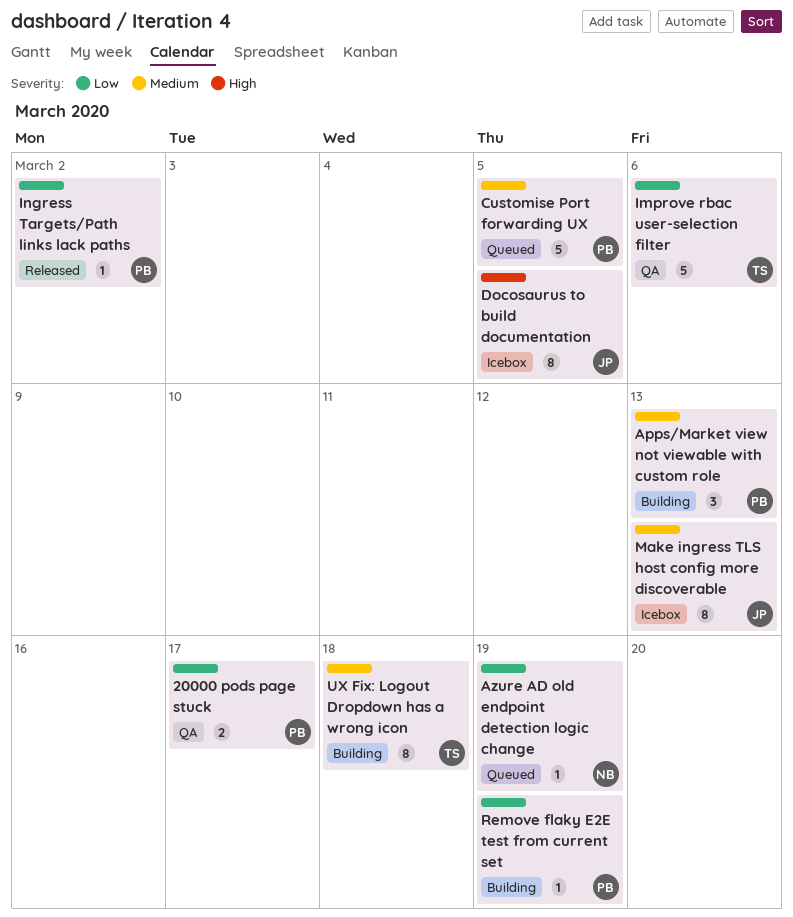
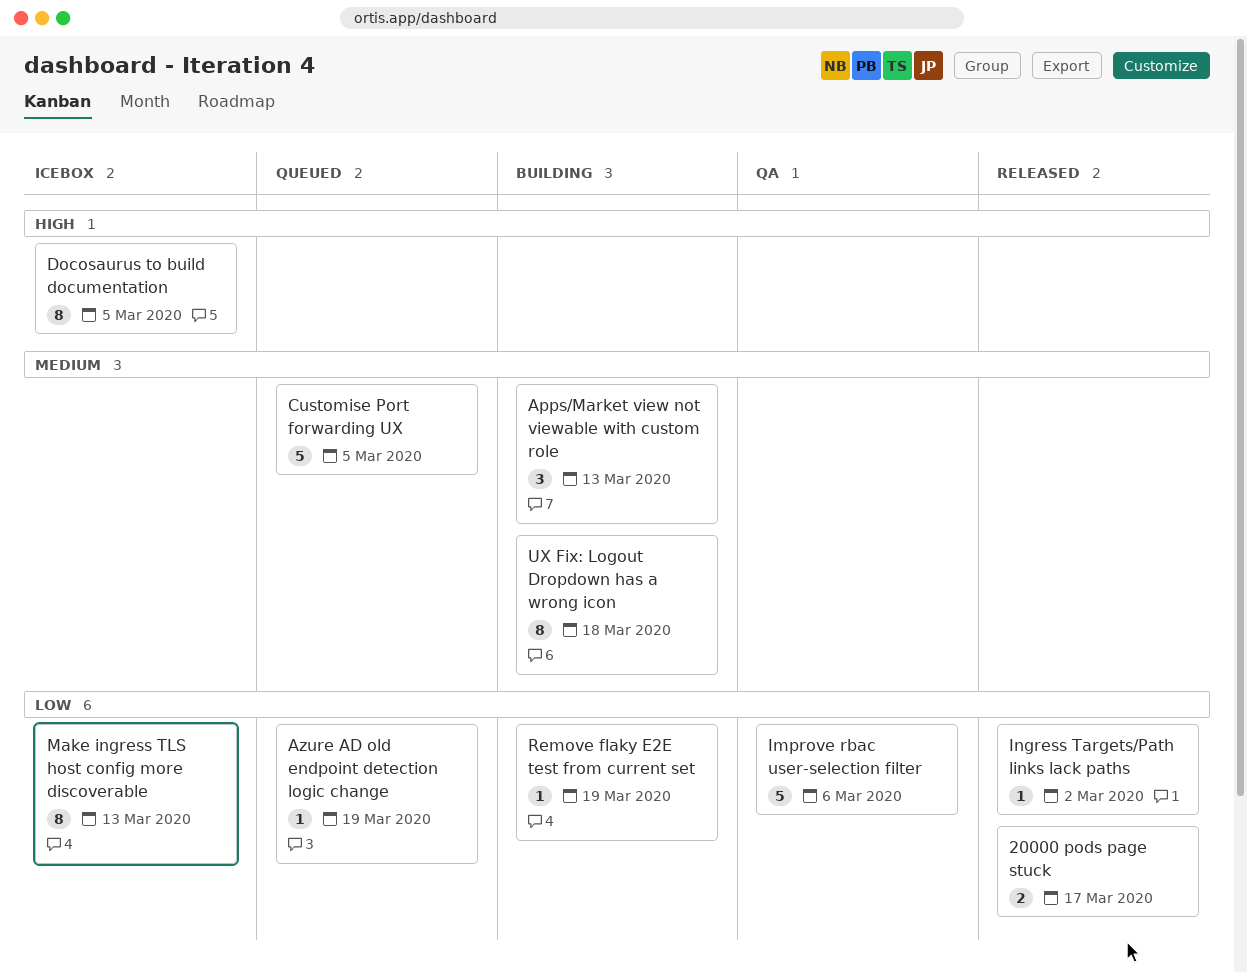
20000 pods page stuck, status: QA -> Released
Make ingress TLS host config more discoverable, priority: Medium -> Low

